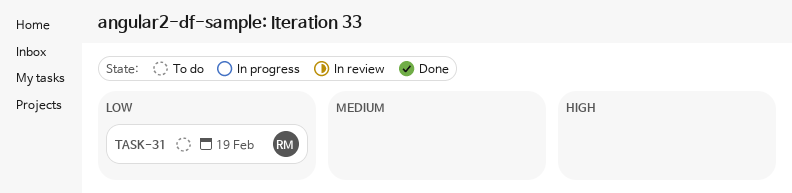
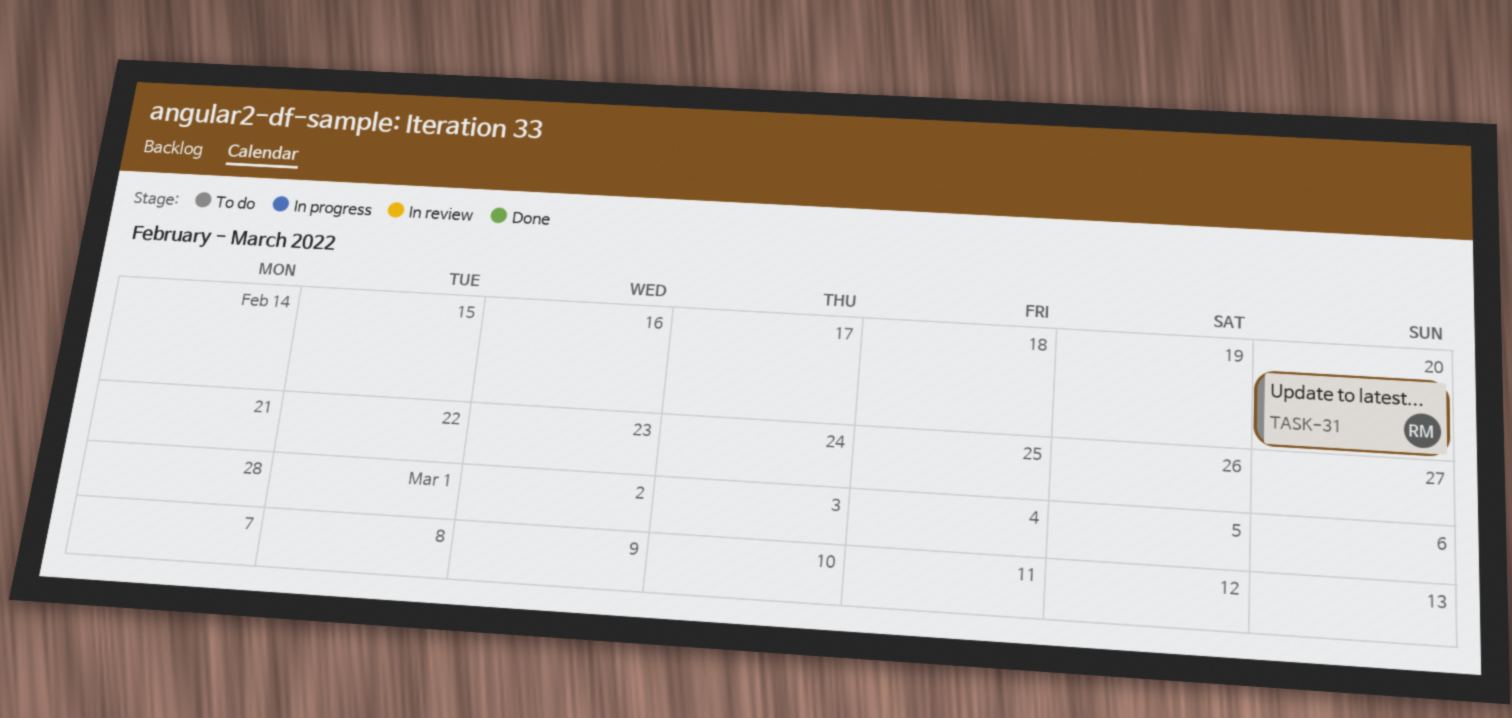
TASK-31, due: Feb 19 -> Feb 20

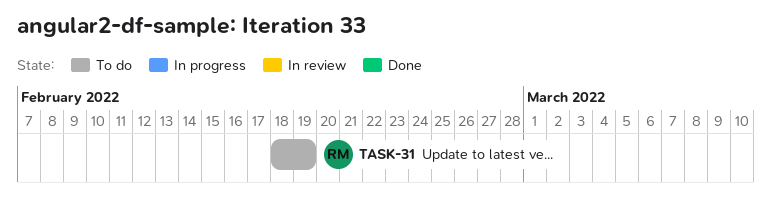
TASK-31, due: Feb 20 -> Feb 19

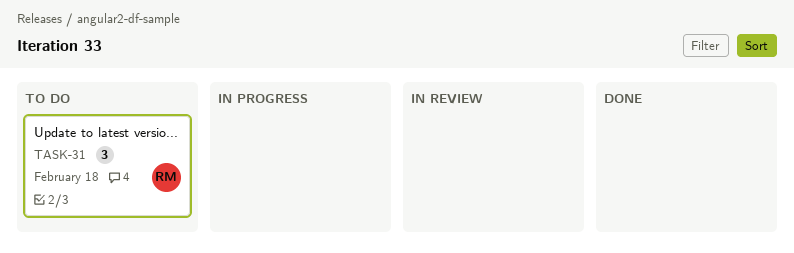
TASK-31, due: Feb 19 -> Feb 18

